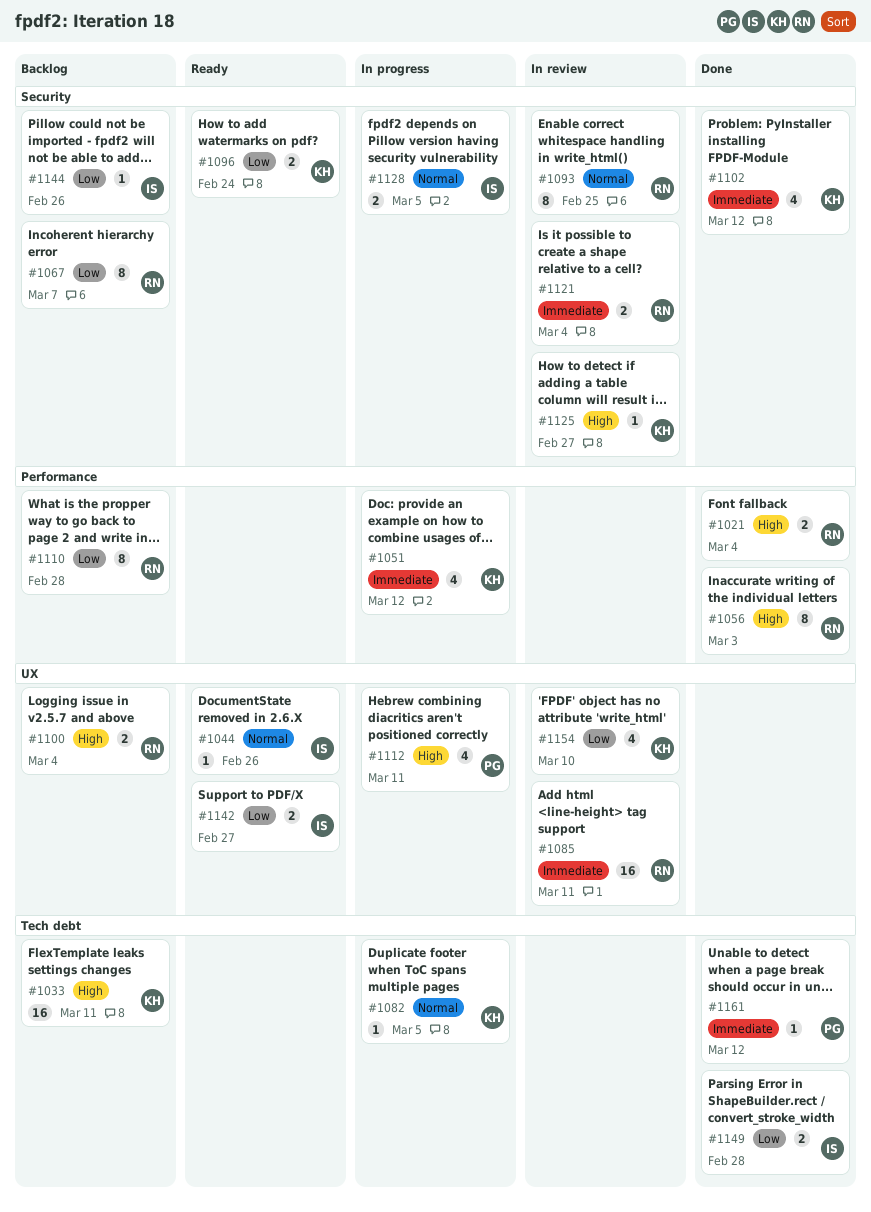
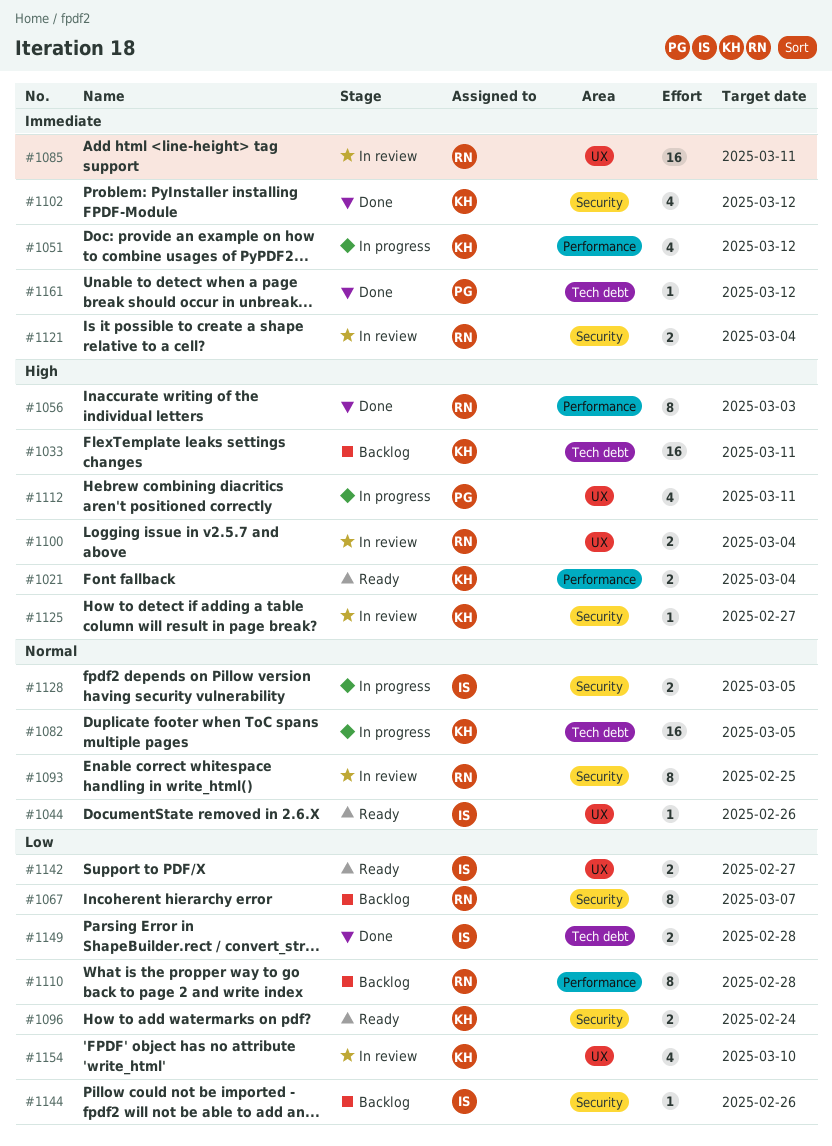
#1021, status: Done -> Ready
#1021, owner: RN -> KH
#1082, estimate: 1 -> 16
#1100, status: Backlog -> In review

